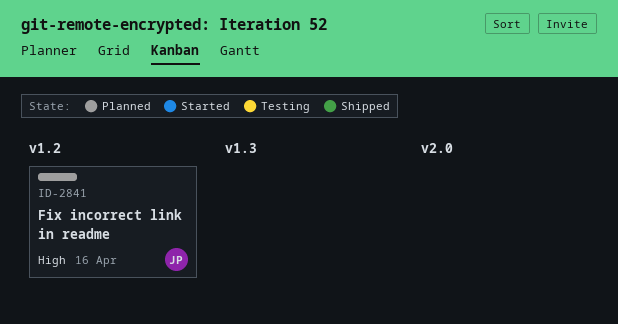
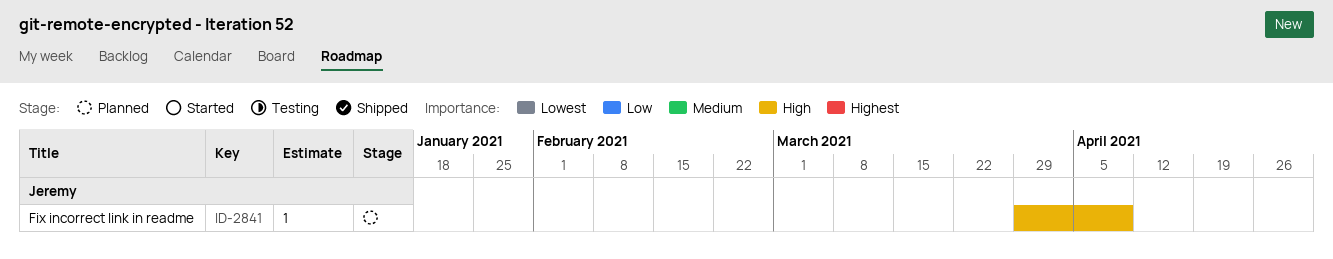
ID-2841, due: Apr 16 -> Apr 9

